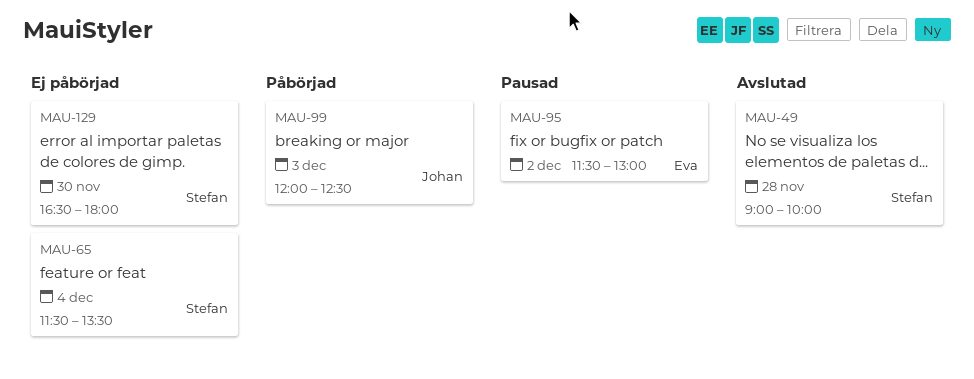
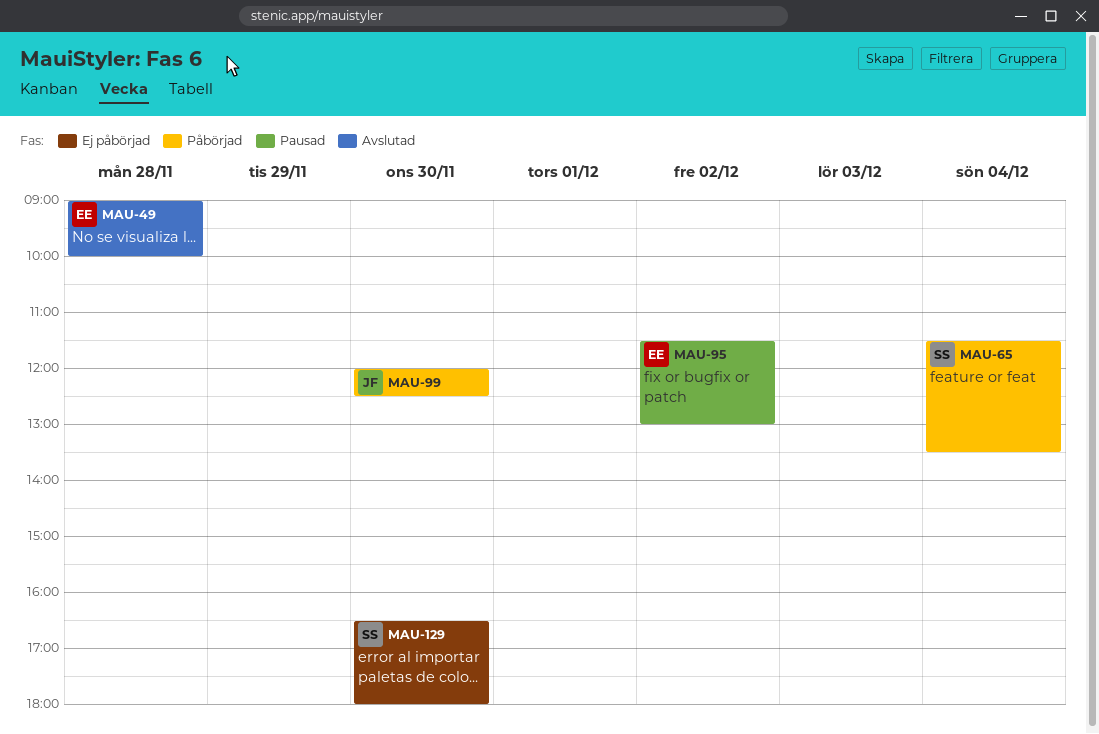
MAU-49, owner: Stefan -> Eva
MAU-65, status: Ej påbörjad -> Påbörjad
MAU-99, day: Dec 3 -> Nov 30

